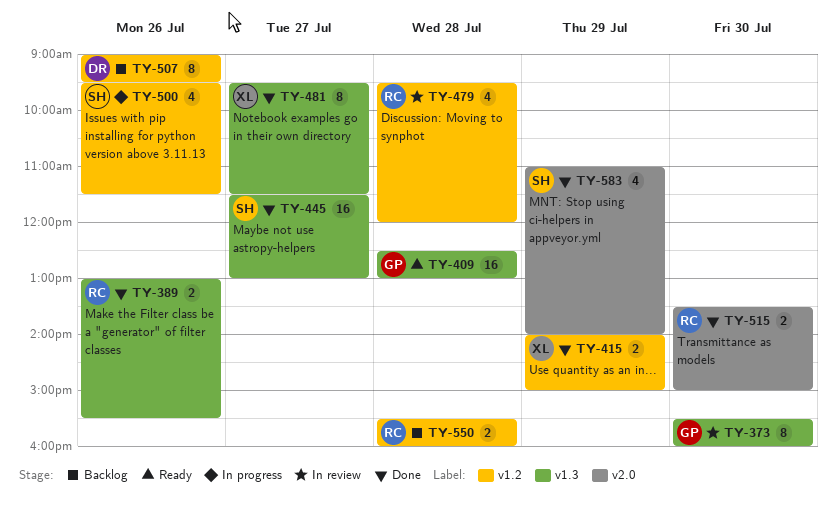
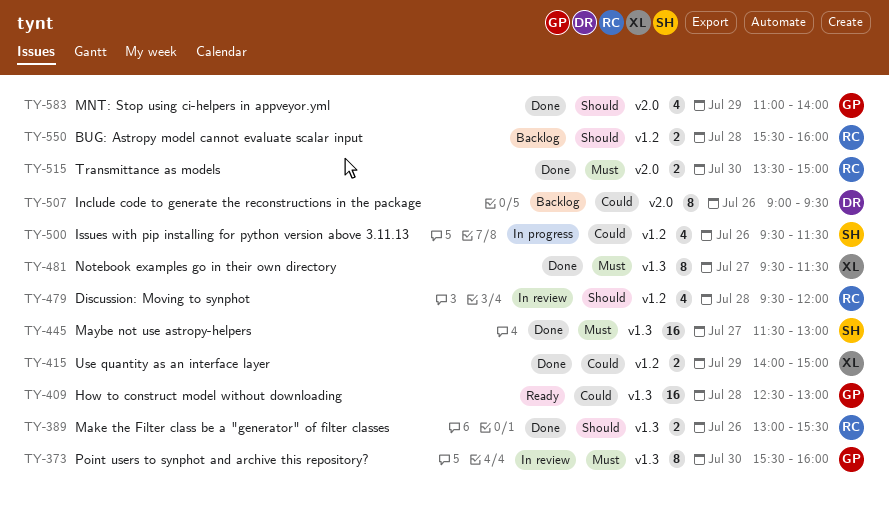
TY-507, label: v1.2 -> v2.0
TY-583, owner: SH -> GP

